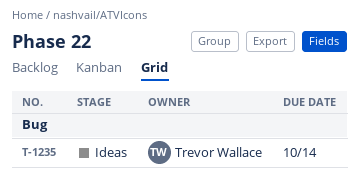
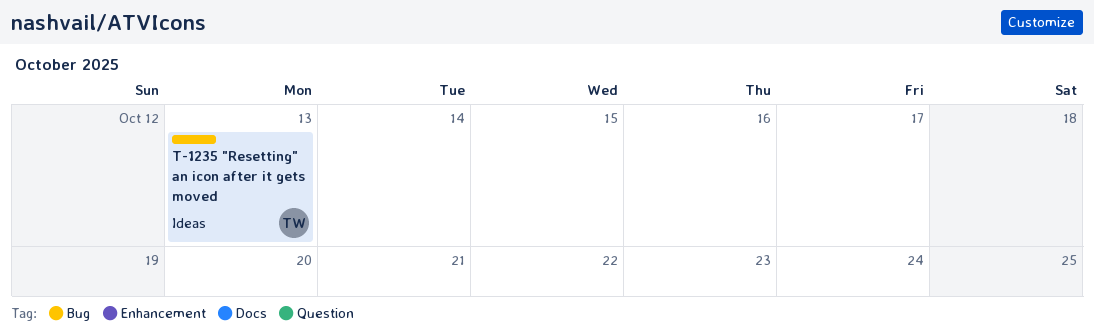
T-1235, due: Oct 14 -> Oct 13

